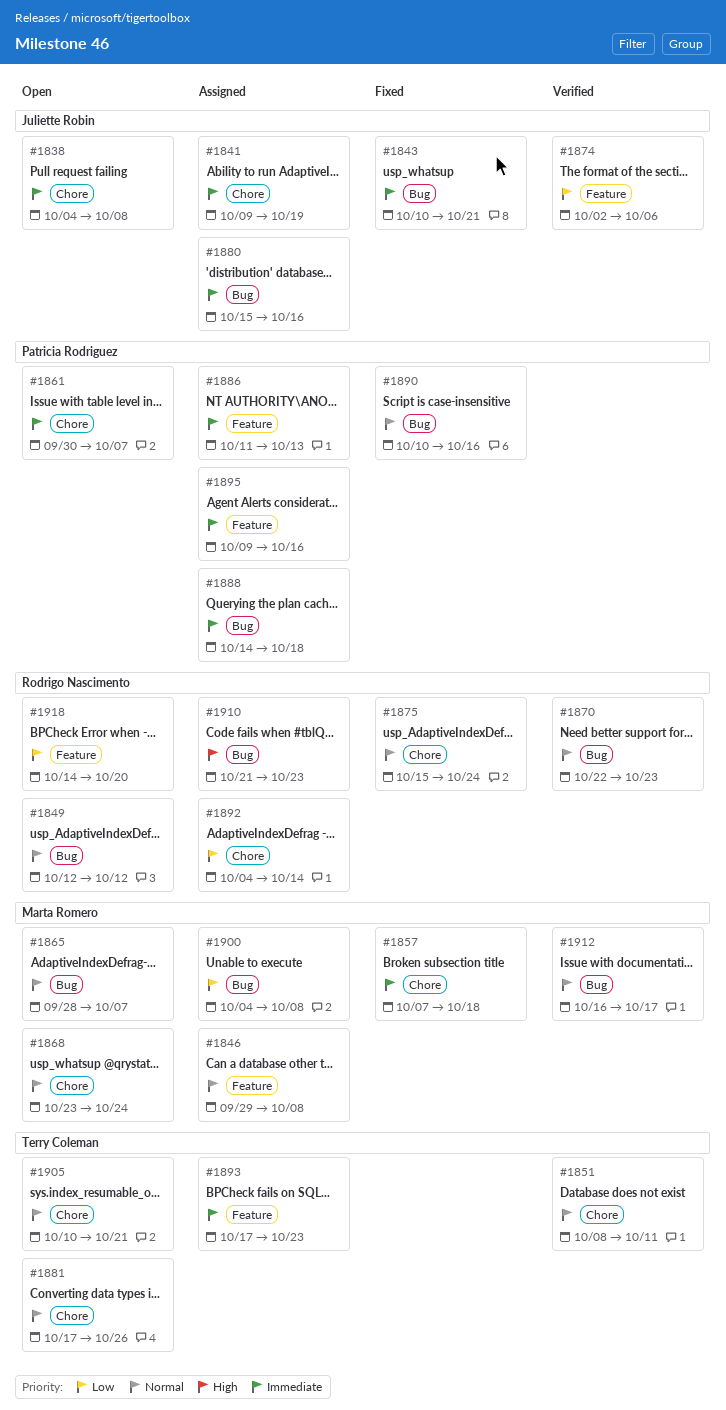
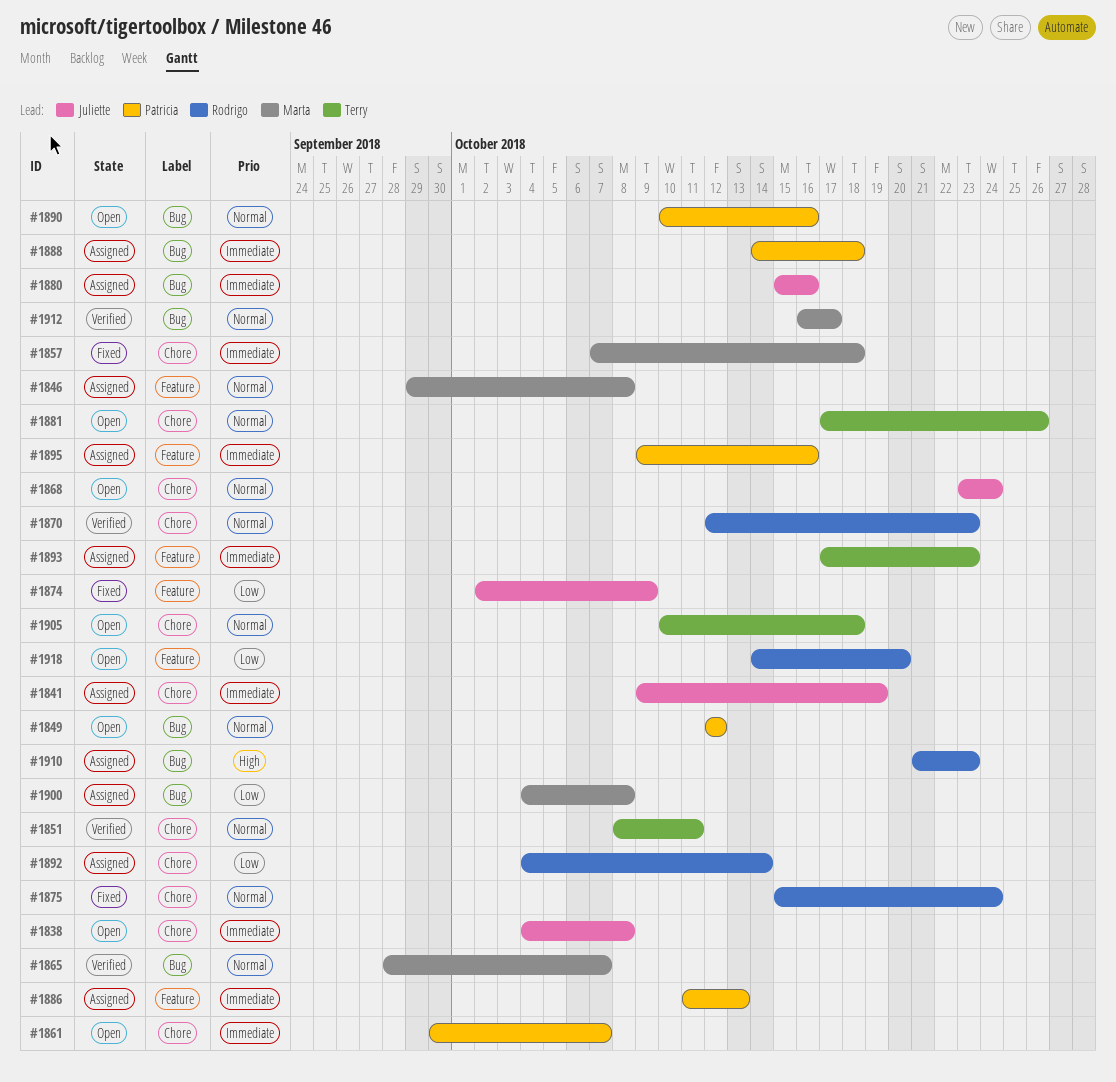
#1843: present -> none
#1849, owner: Rodrigo Nascimento -> Patricia Rodriguez
#1865, status: Open -> Verified
#1868, owner: Marta Romero -> Juliette Robin
#1870, label: Bug -> Chore
#1870, start: Oct 22 -> Oct 12
#1874, status: Verified -> Fixed
#1874, due: Oct 6 -> Oct 9
#1890, status: Fixed -> Open
#1905, due: Oct 21 -> Oct 18

